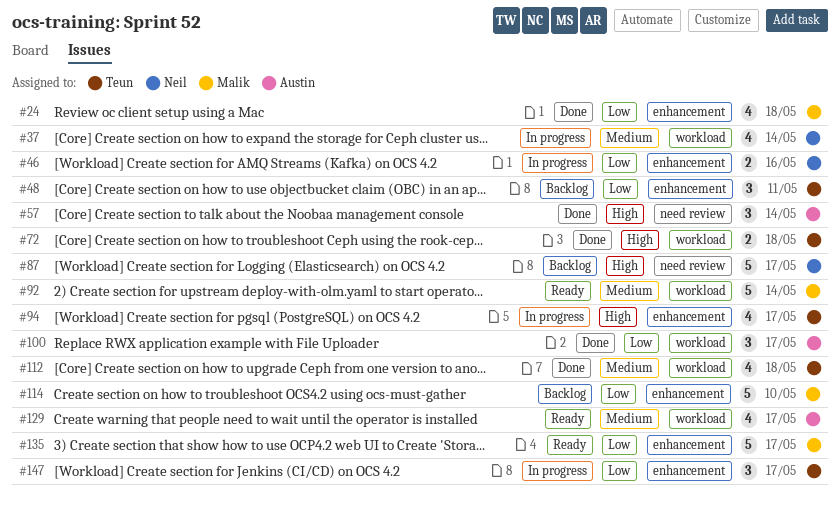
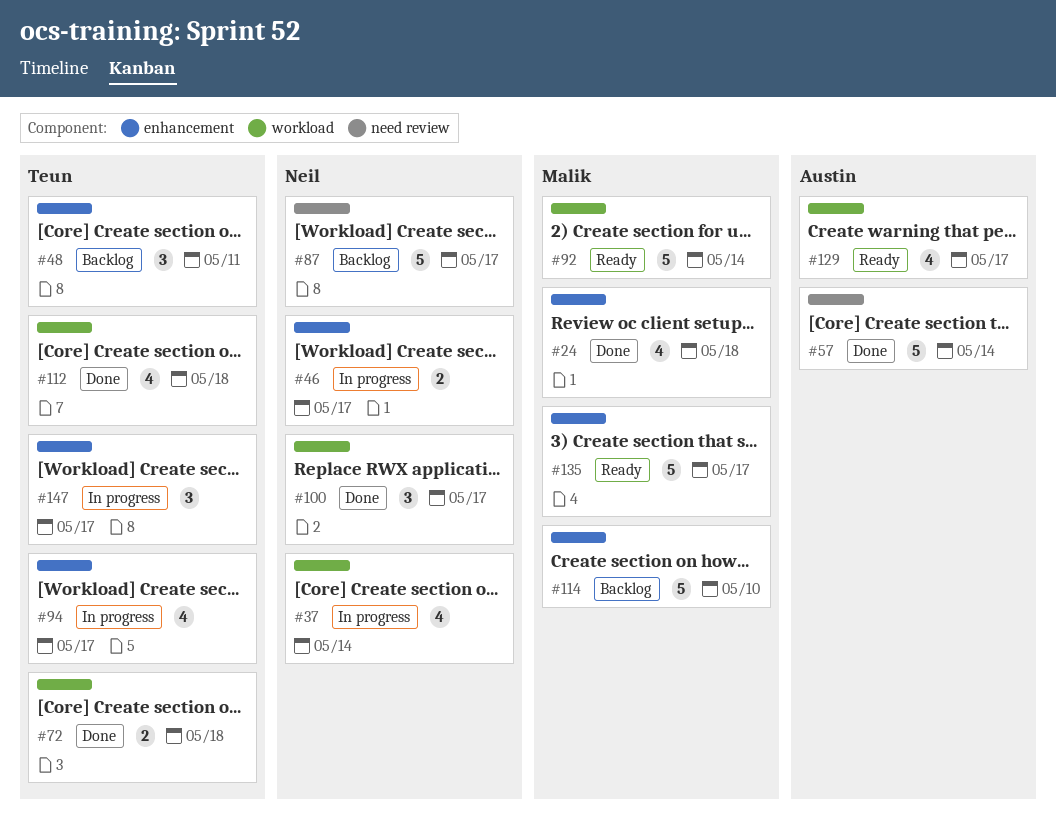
#46, due: May 16 -> May 17
#57, estimate: 3 -> 5
#100, owner: Austin -> Neil

